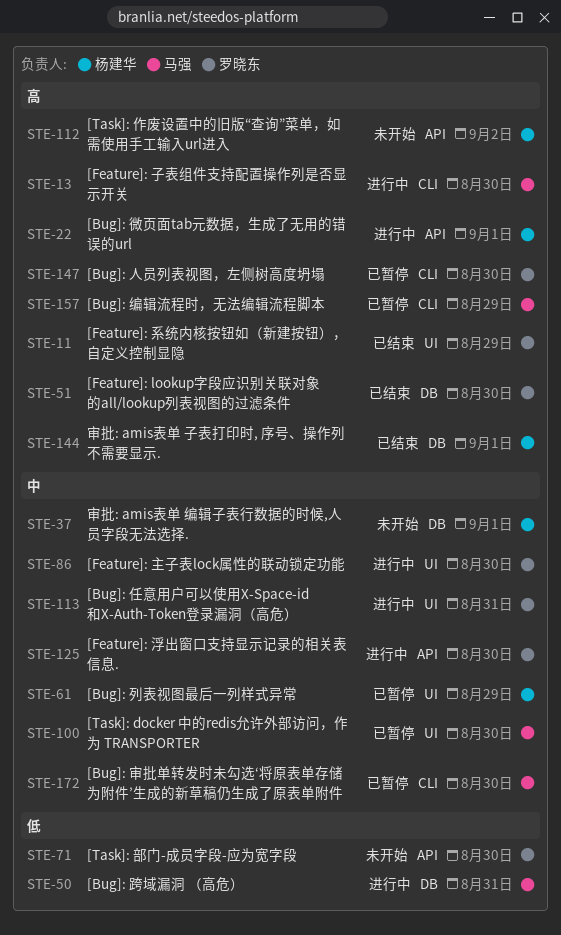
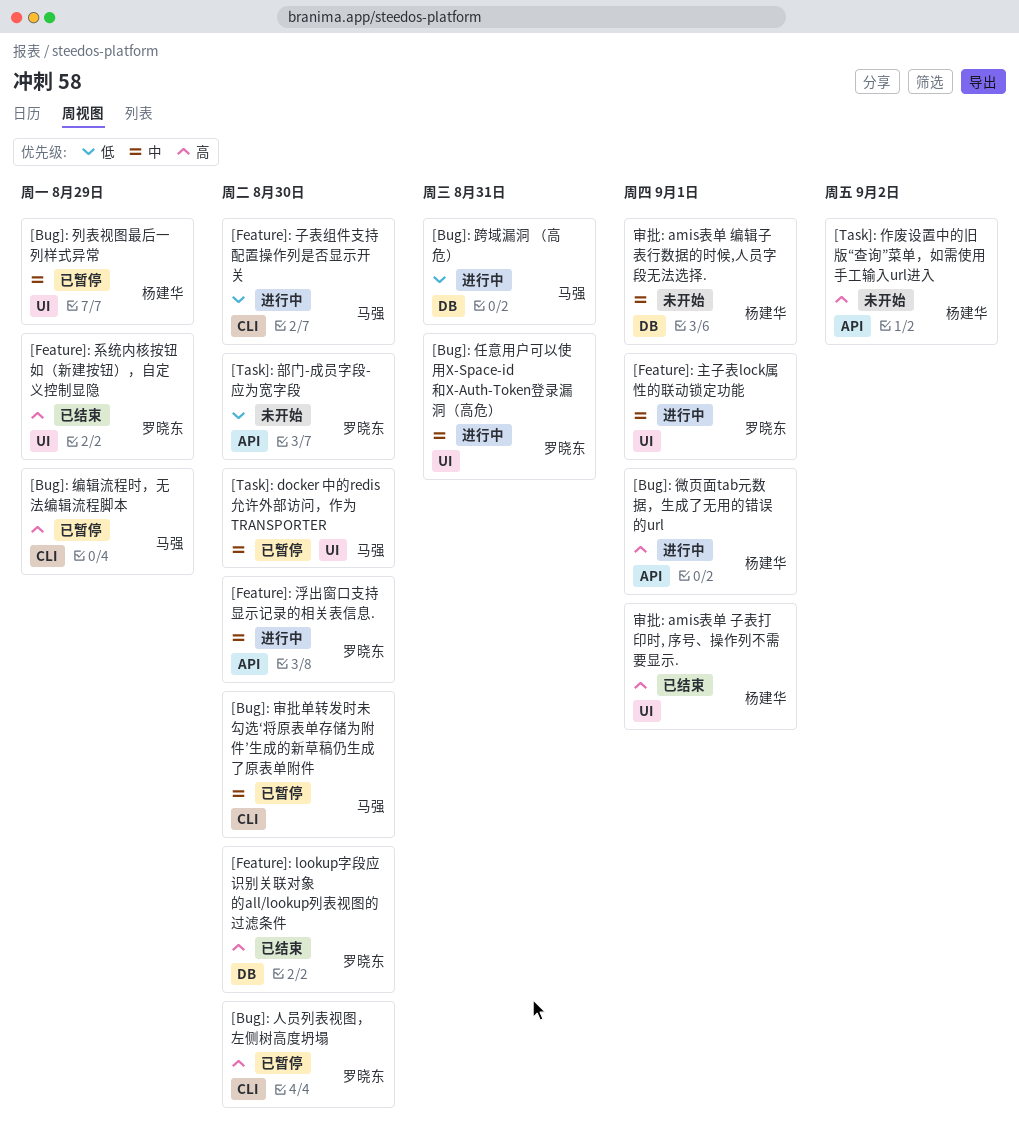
[Feature]: 主子表lock属性的联动锁定功能, due: Aug 30 -> Sep 1
[Feature]: 子表组件支持配置操作列是否显示开关, priority: 高 -> 低
审批: amis表单 子表打印时, 序号、操作列不需要显示., label: DB -> UI

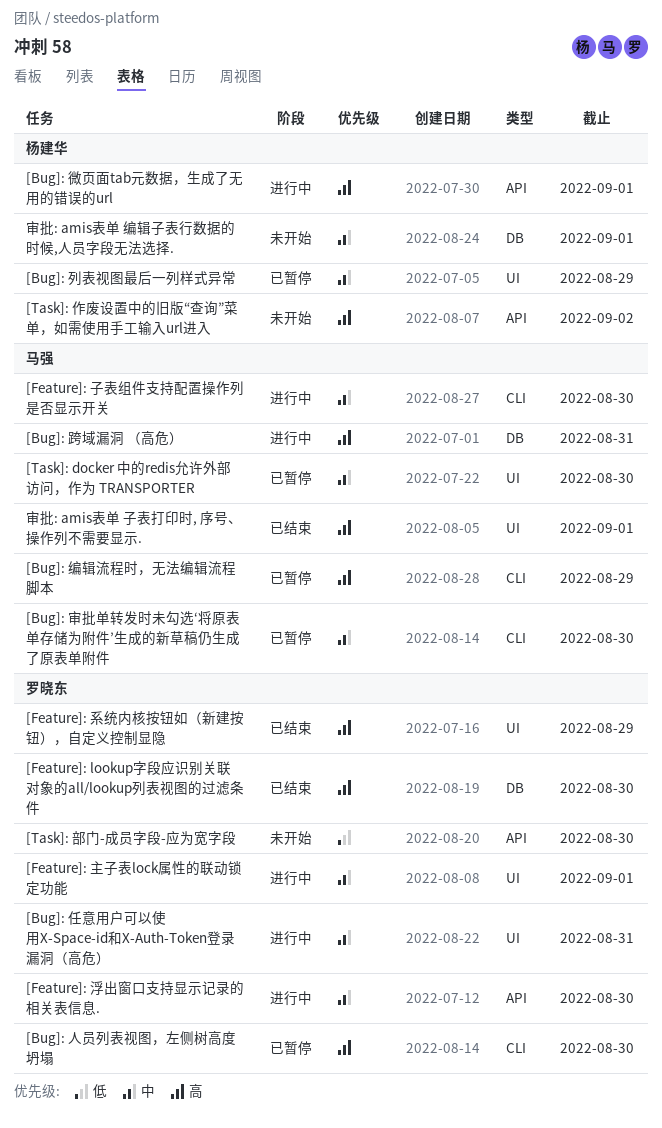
[Bug]: 跨域漏洞 （高危）, priority: 低 -> 高
[Feature]: 子表组件支持配置操作列是否显示开关, priority: 低 -> 中
审批: amis表单 子表打印时, 序号、操作列不需要显示., owner: 杨建华 -> 马强

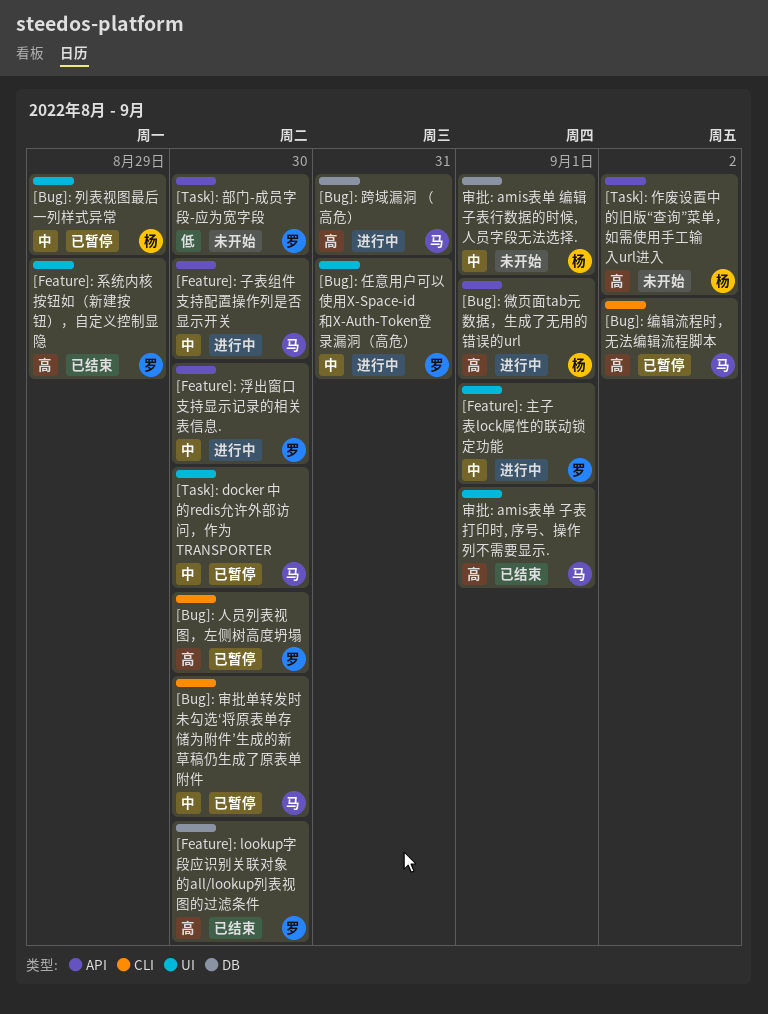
[Bug]: 编辑流程时，无法编辑流程脚本, due: Aug 29 -> Sep 2
[Feature]: 子表组件支持配置操作列是否显示开关, label: CLI -> API

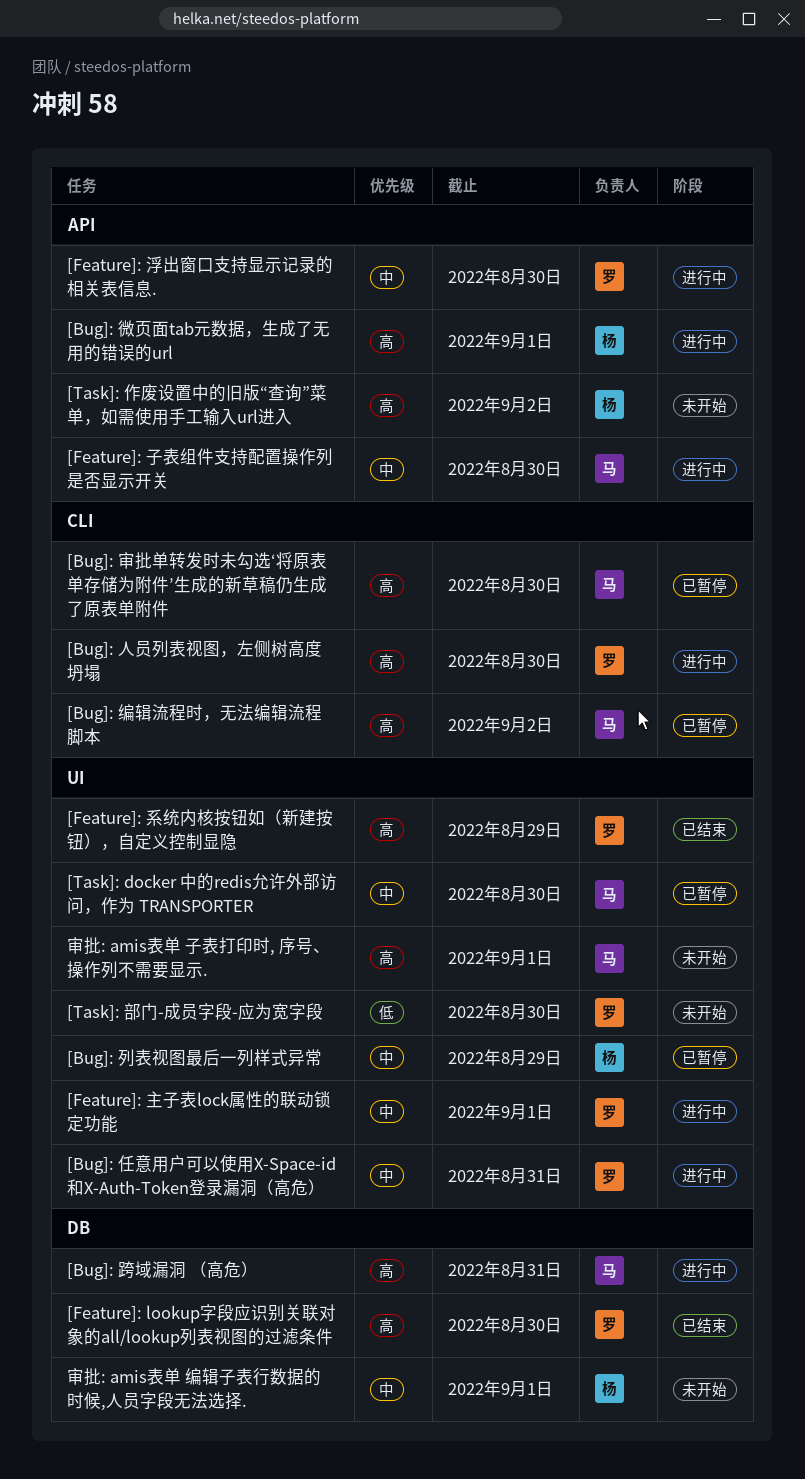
[Bug]: 人员列表视图，左侧树高度坍塌, status: 已暂停 -> 进行中
[Bug]: 审批单转发时未勾选‘将原表单存储为附件’生成的新草稿仍生成了原表单附件, priority: 中 -> 高
[Task]: 部门-成员字段-应为宽字段, label: API -> UI
审批: amis表单 子表打印时, 序号、操作列不需要显示., status: 已结束 -> 未开始

